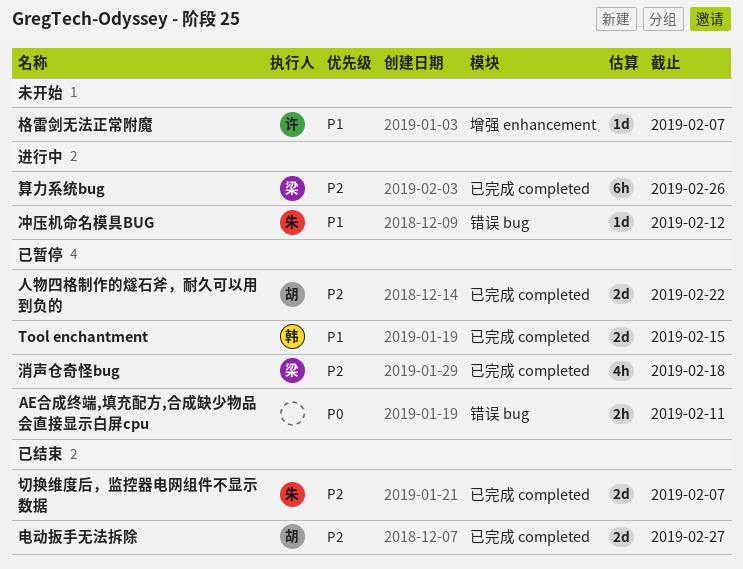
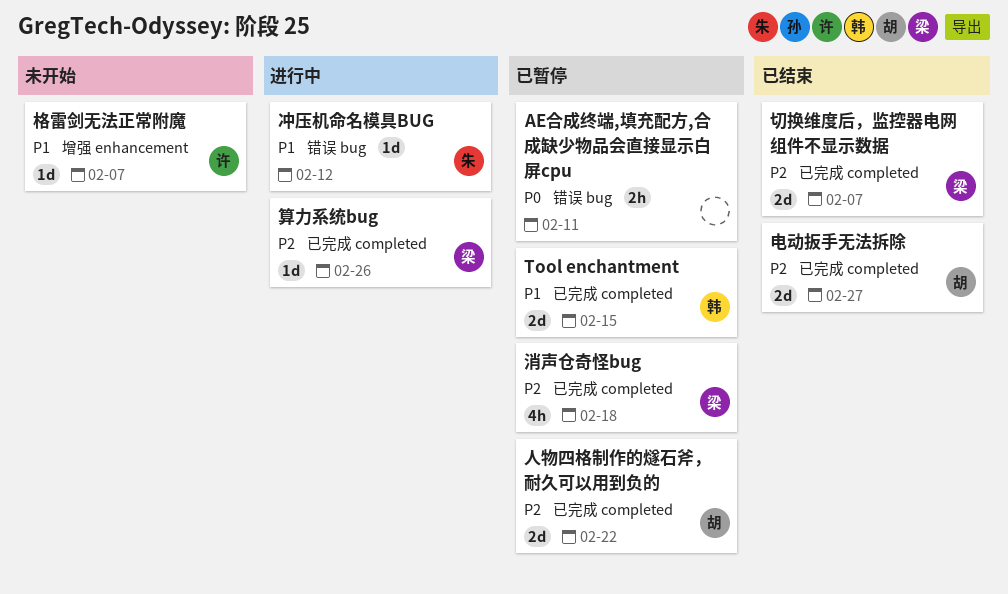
切换维度后，监控器电网组件不显示数据, owner: 朱 -> 梁
算力系统bug, estimate: 6h -> 1d

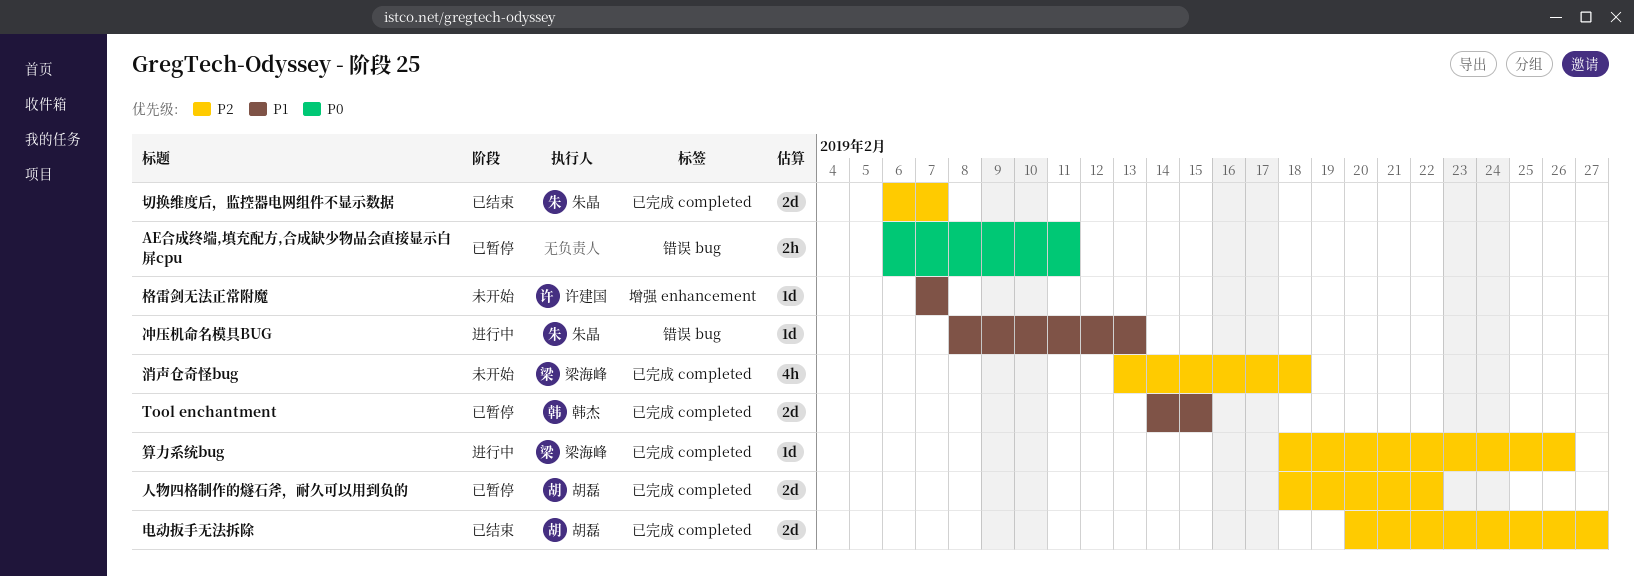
冲压机命名模具BUG, due: Feb 12 -> Feb 13
切换维度后，监控器电网组件不显示数据, owner: 梁海峰 -> 朱晶
消声仓奇怪bug, status: 已暂停 -> 未开始

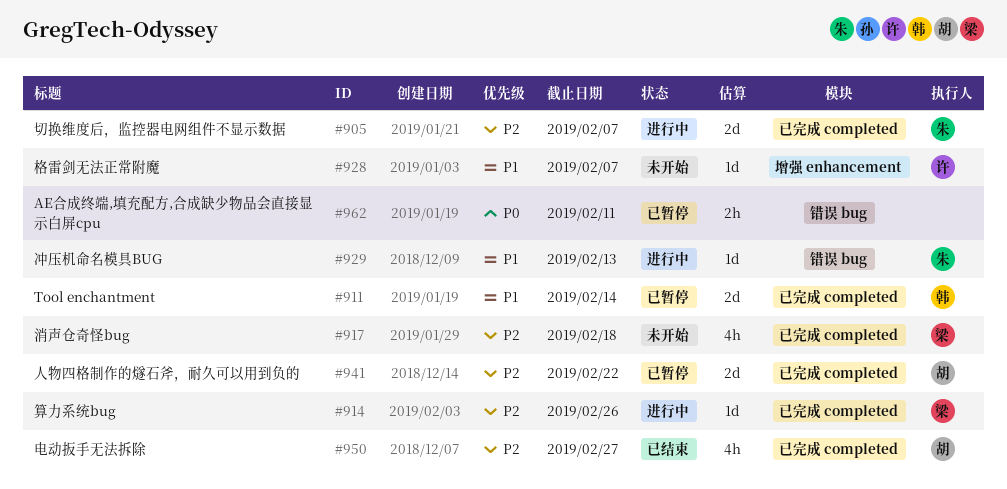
Tool enchantment, due: Feb 15 -> Feb 14
切换维度后，监控器电网组件不显示数据, status: 已结束 -> 进行中
电动扳手无法拆除, estimate: 2d -> 4h

